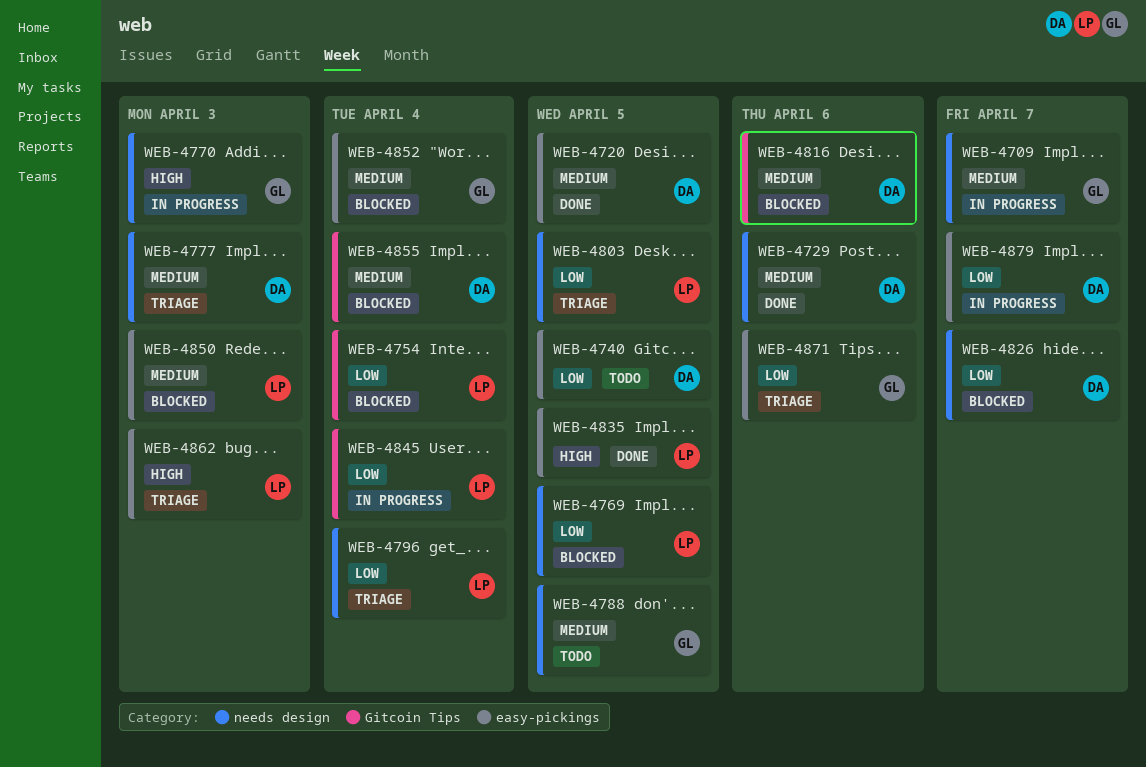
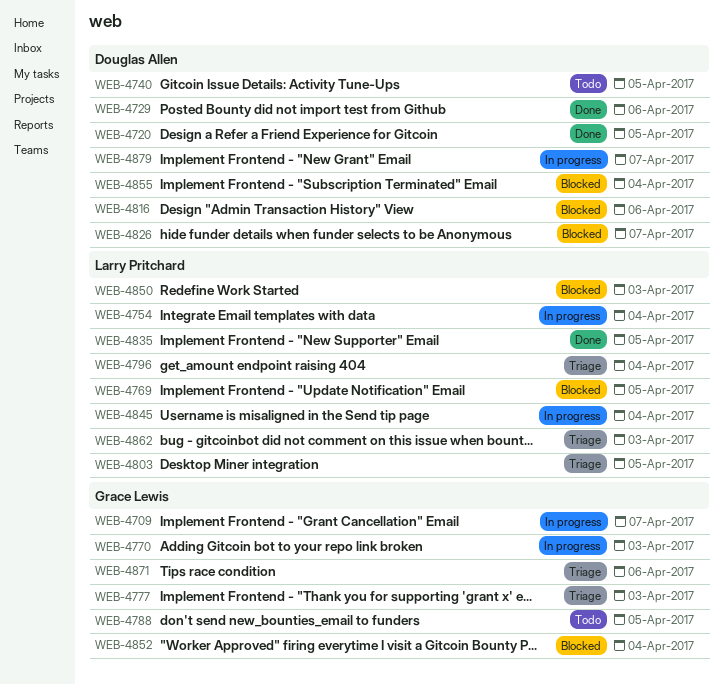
WEB-4754, status: Blocked -> In progress
WEB-4777, owner: Douglas Allen -> Grace Lewis

